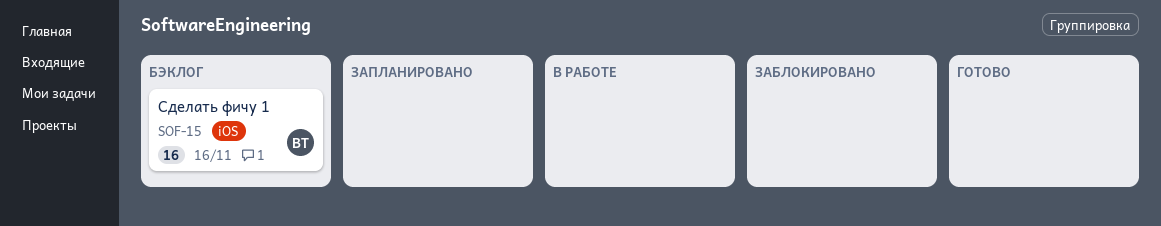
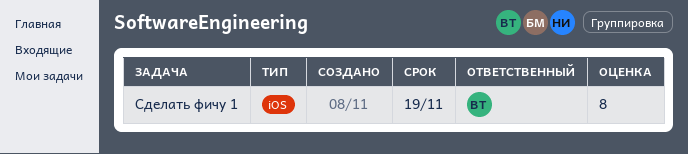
Сделать фичу 1, estimate: 16 -> 8
Сделать фичу 1, due: Nov 16 -> Nov 19

